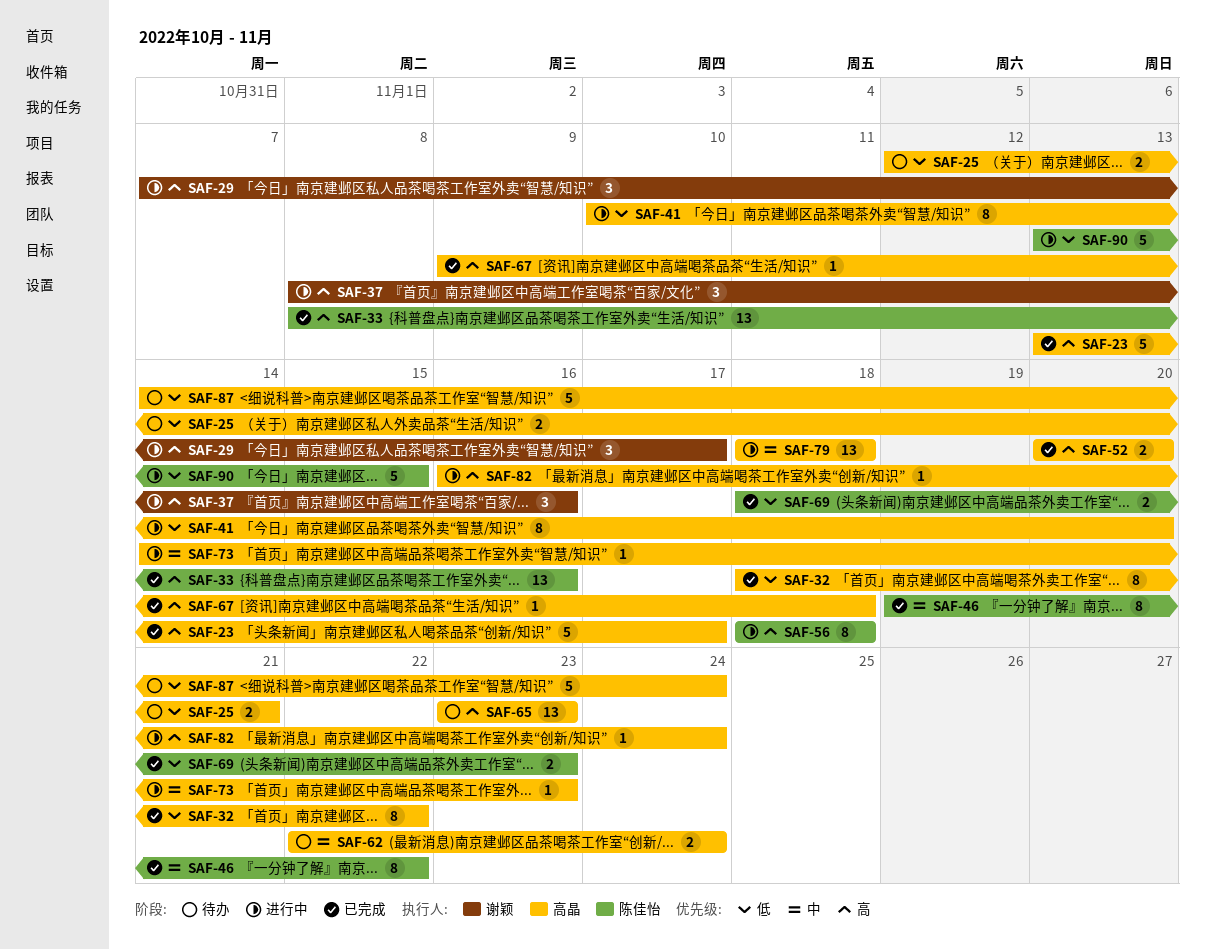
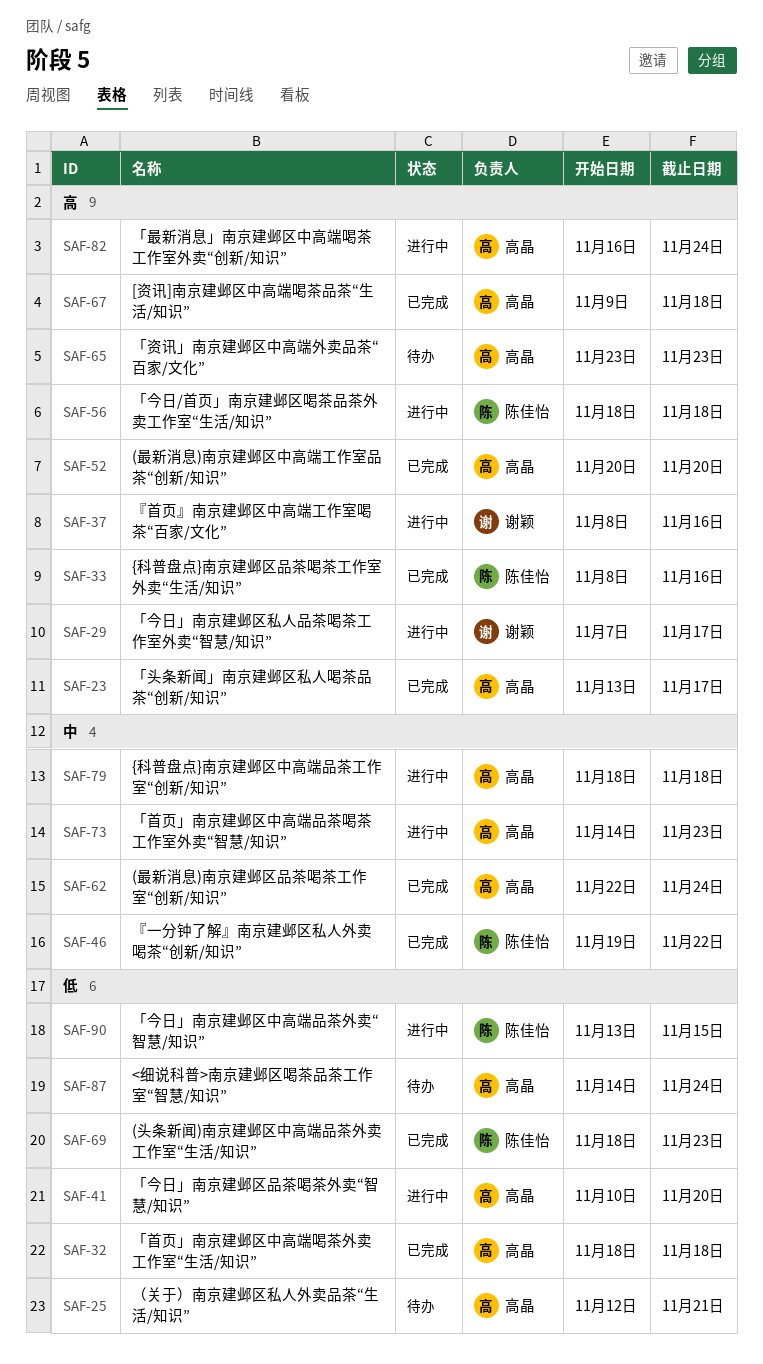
SAF-32, due: Nov 22 -> Nov 18
SAF-62, status: 待办 -> 已完成

